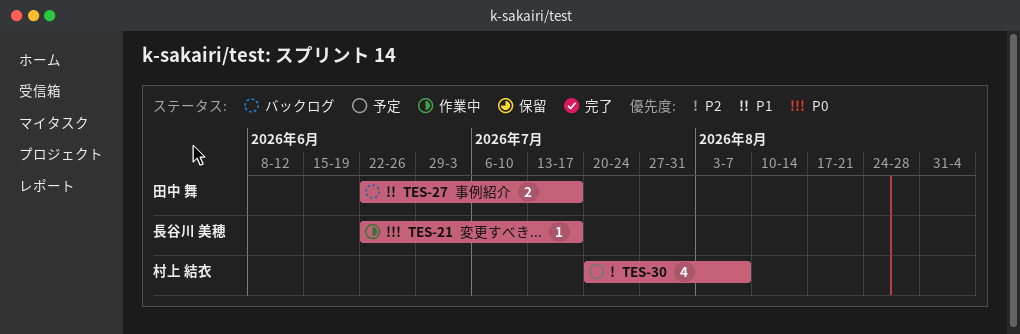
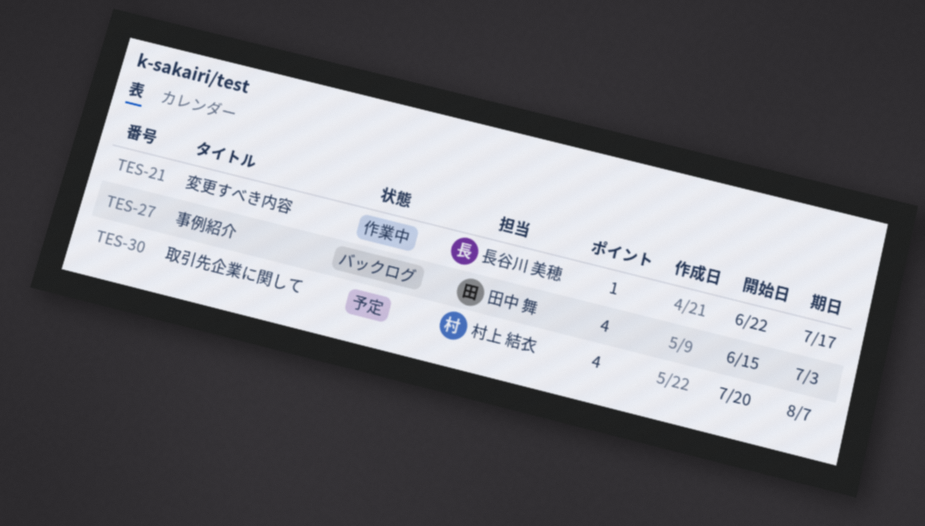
TES-27, estimate: 2 -> 4
TES-27, start: Jun 22 -> Jun 15
TES-27, due: Jul 17 -> Jul 3

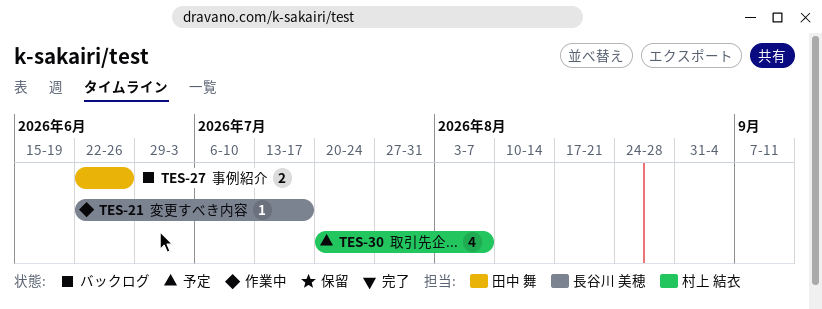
TES-27, estimate: 4 -> 2
TES-27, start: Jun 15 -> Jun 22
TES-27, due: Jul 3 -> Jun 26

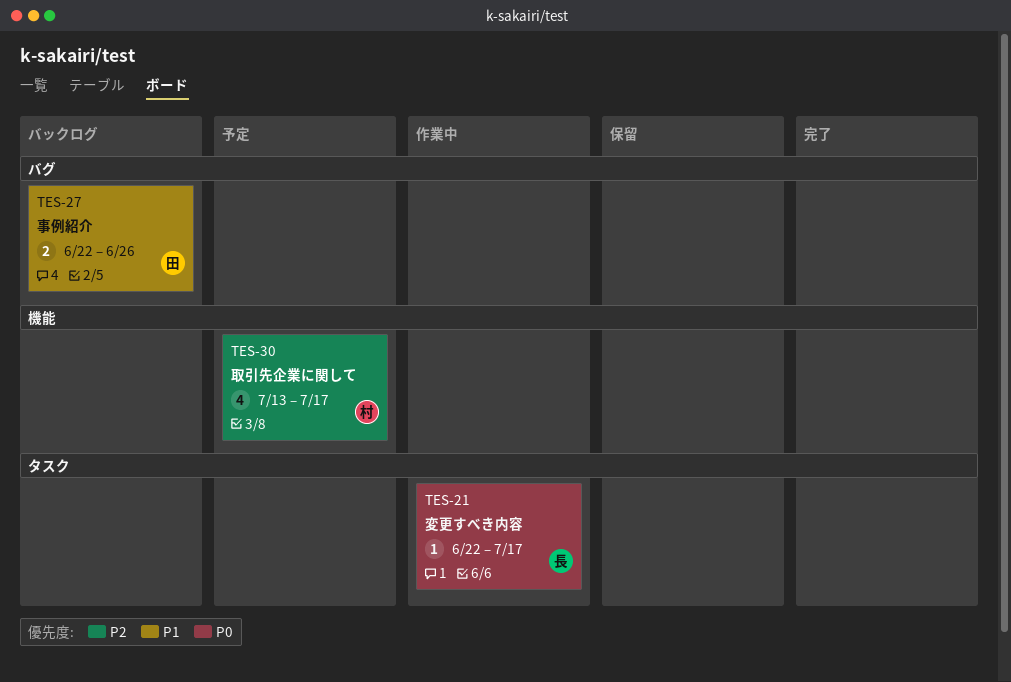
TES-30, start: Jul 20 -> Jul 13
TES-30, due: Aug 7 -> Jul 17

